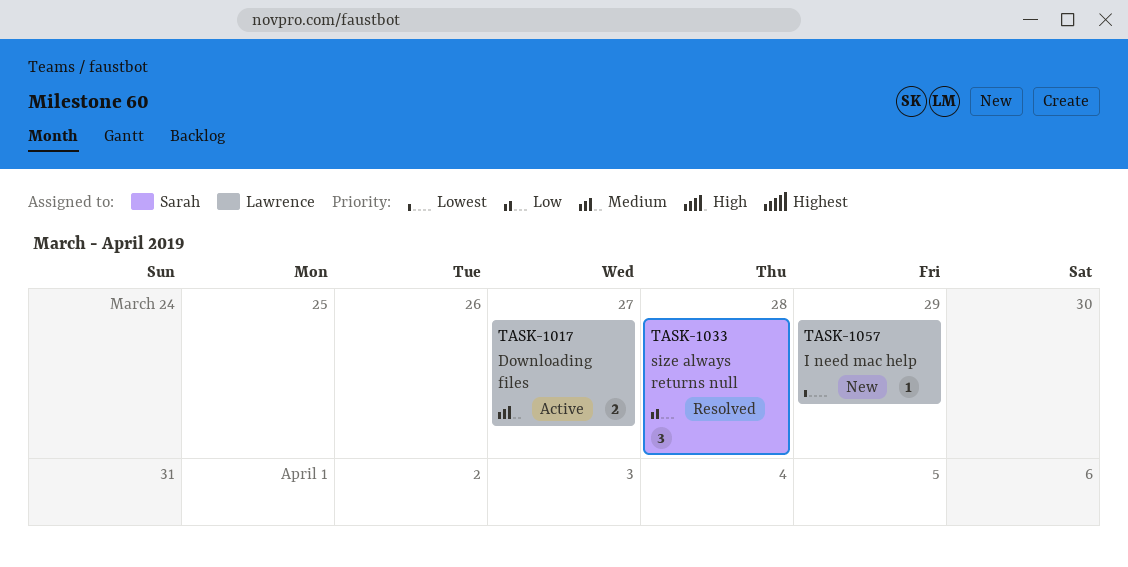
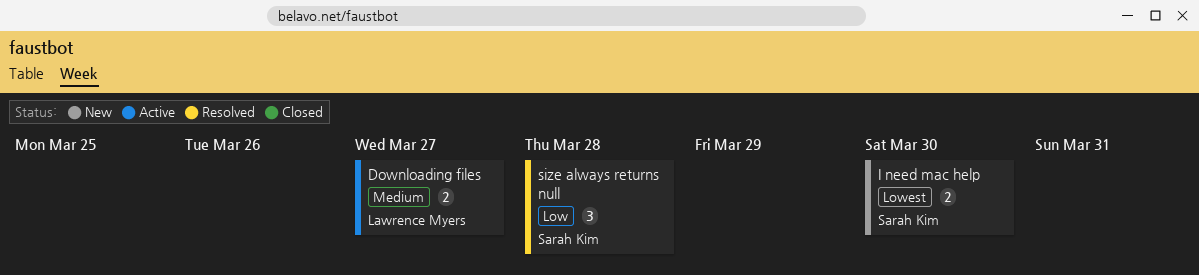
I need mac help, owner: Lawrence Myers -> Sarah Kim
I need mac help, estimate: 1 -> 2
I need mac help, due: Mar 29 -> Mar 30

